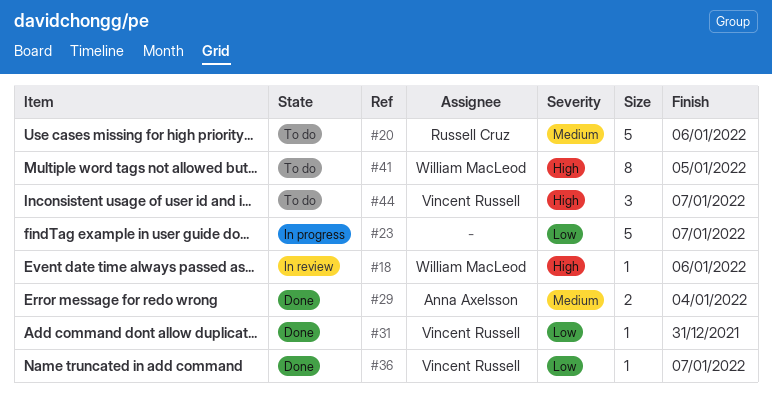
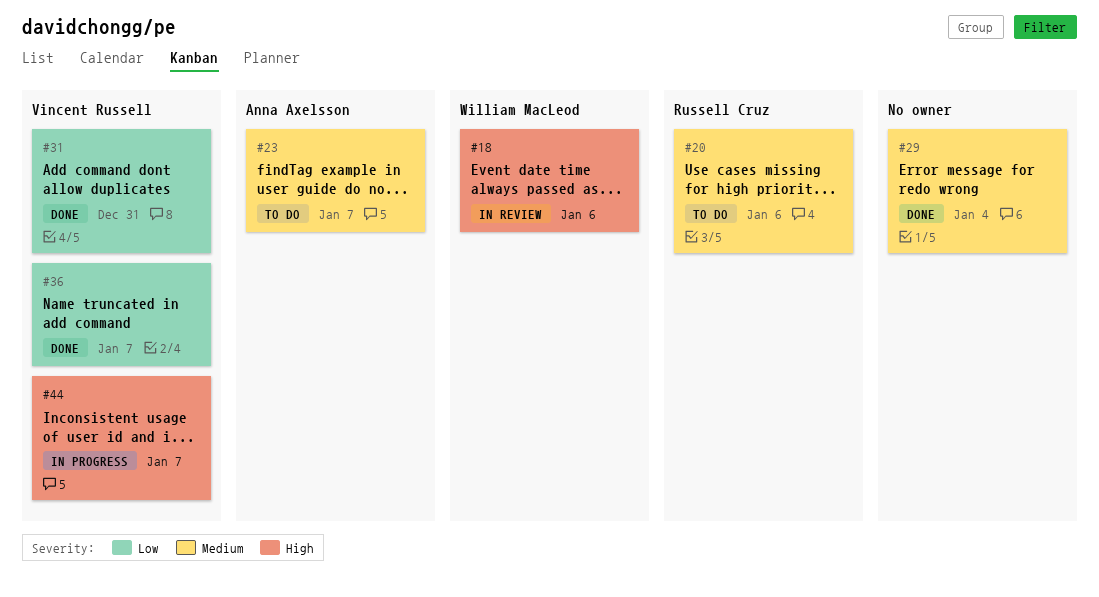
#23, status: In progress -> To do
#23, owner: none -> Anna Axelsson
#23, priority: Low -> Medium
#29, owner: Anna Axelsson -> none
#41: present -> none
#44, status: To do -> In progress

